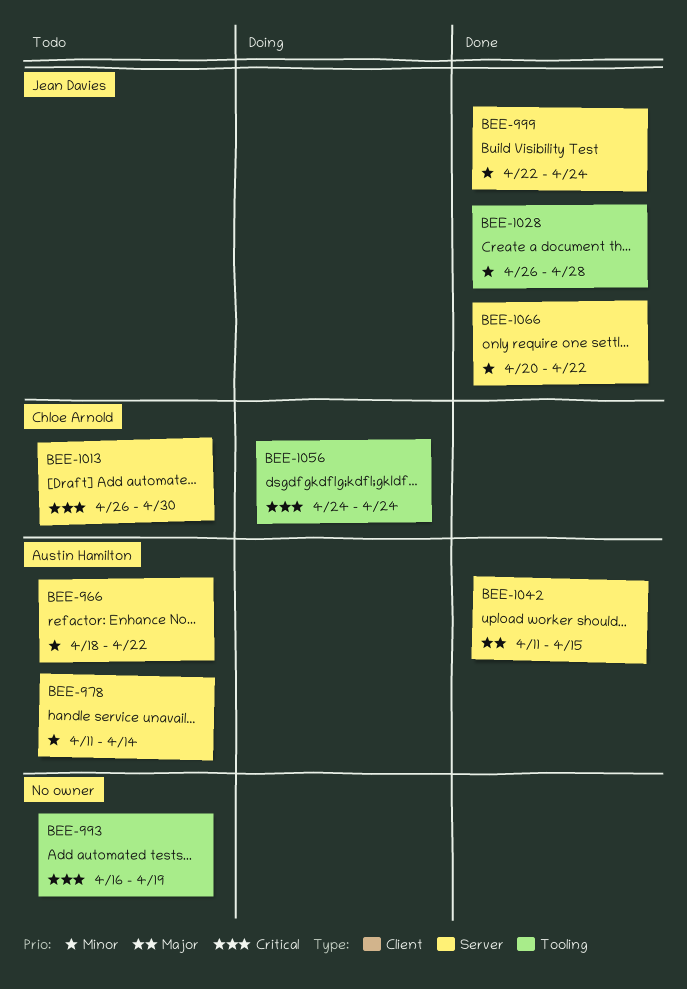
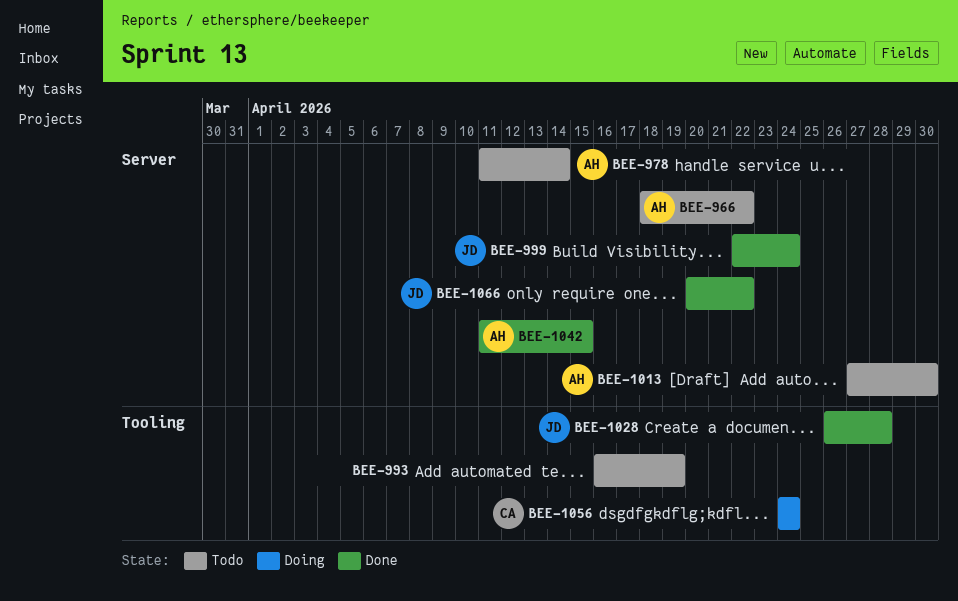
BEE-1013, owner: Chloe Arnold -> Austin Hamilton
BEE-1013, start: Apr 26 -> Apr 27

